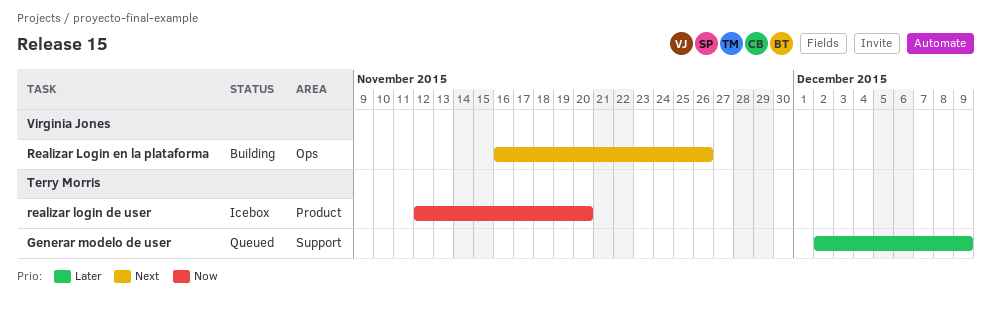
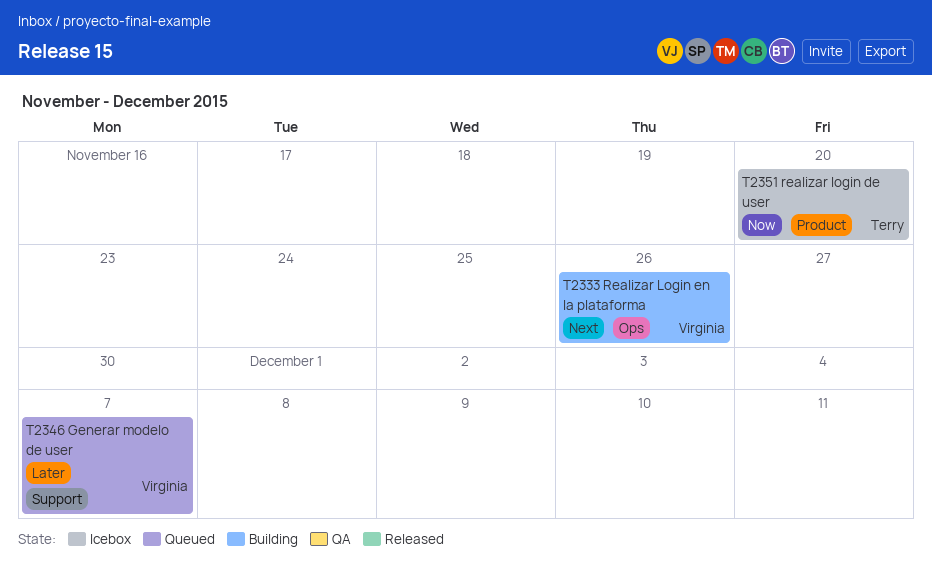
Generar modelo de user, owner: Terry Morris -> Virginia Jones
Generar modelo de user, due: Dec 9 -> Dec 7

